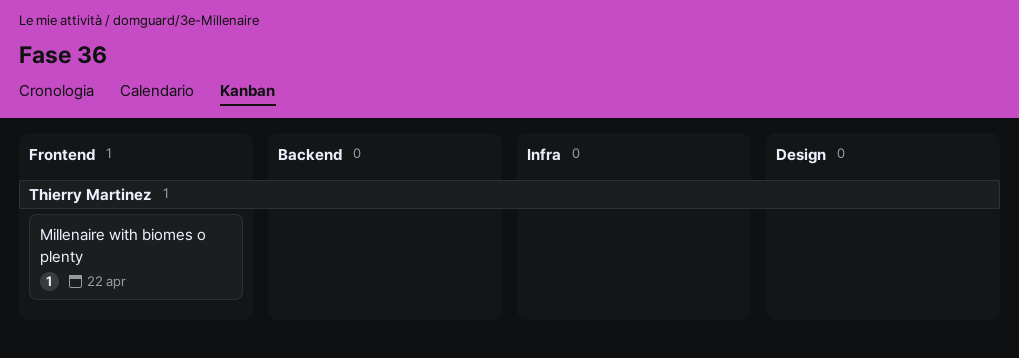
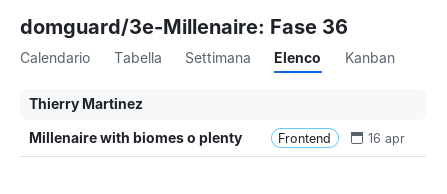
Millenaire with biomes o plenty, due: Apr 22 -> Apr 16

